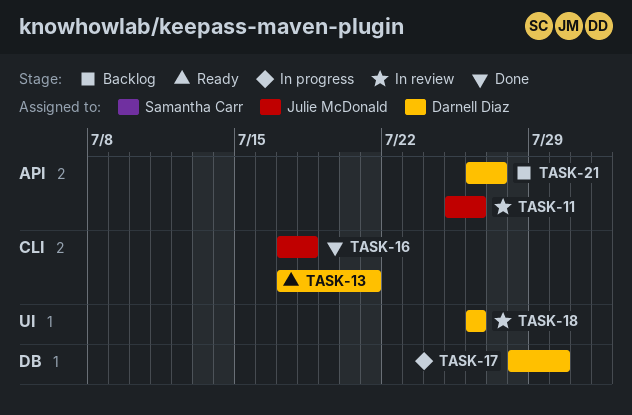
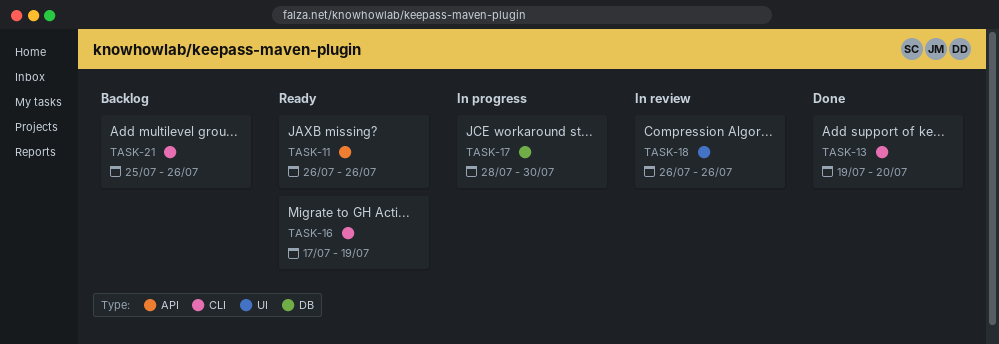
TASK-11, status: In review -> Ready
TASK-11, start: Jul 25 -> Jul 26
TASK-13, status: Ready -> Done
TASK-13, start: Jul 17 -> Jul 19
TASK-13, due: Jul 21 -> Jul 20
TASK-16, status: Done -> Ready
TASK-16, due: Jul 18 -> Jul 19
TASK-21, label: API -> CLI
TASK-21, start: Jul 26 -> Jul 25
TASK-21, due: Jul 27 -> Jul 26

